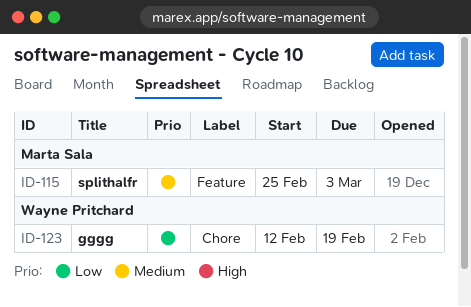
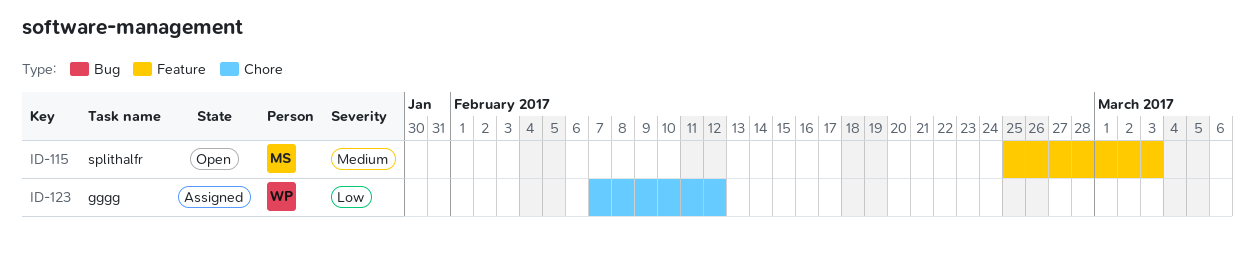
ID-123, start: Feb 12 -> Feb 7
ID-123, due: Feb 19 -> Feb 12

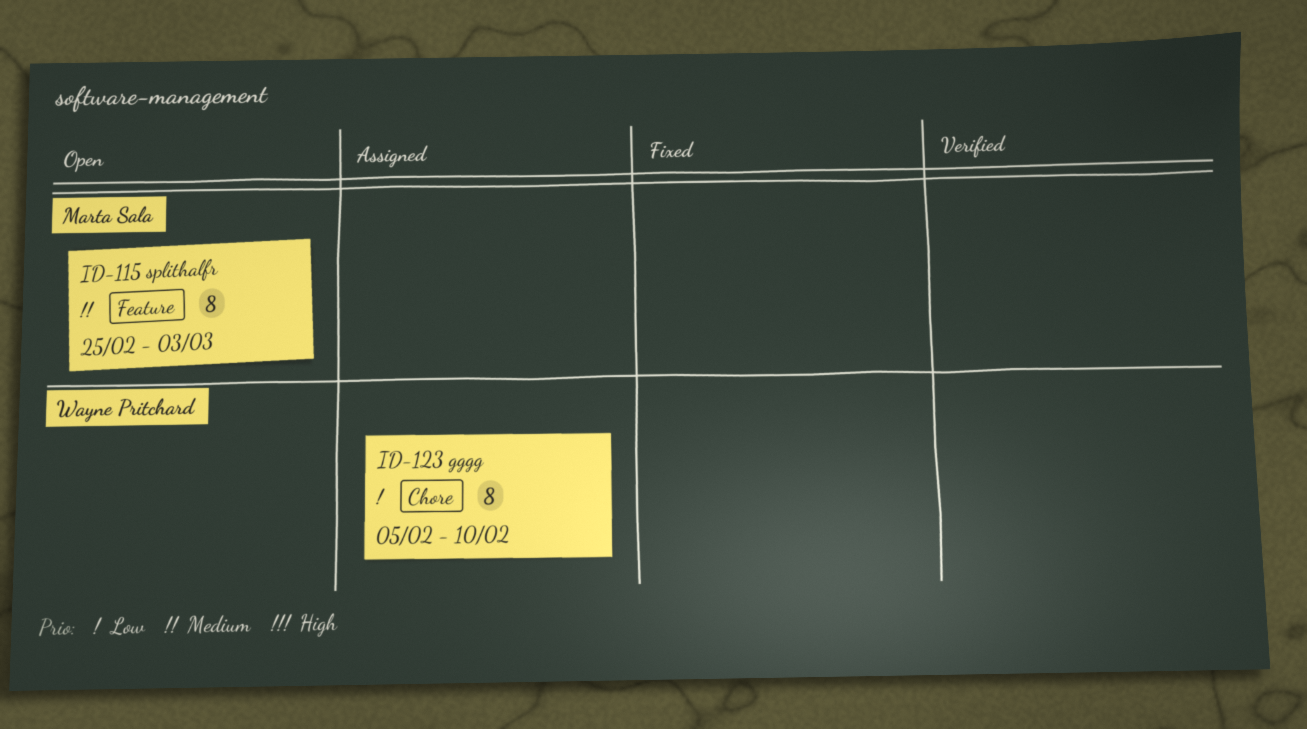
ID-123, start: Feb 7 -> Feb 5
ID-123, due: Feb 12 -> Feb 10

